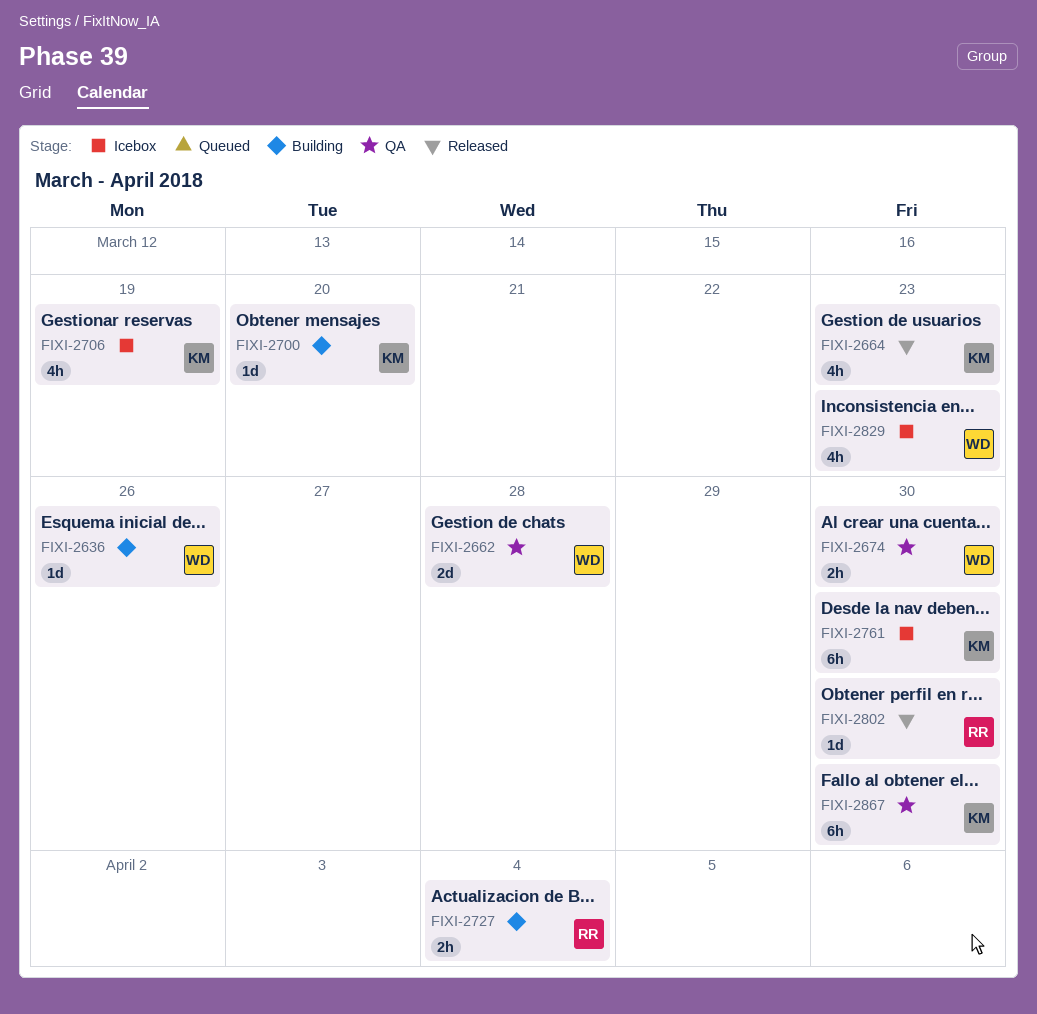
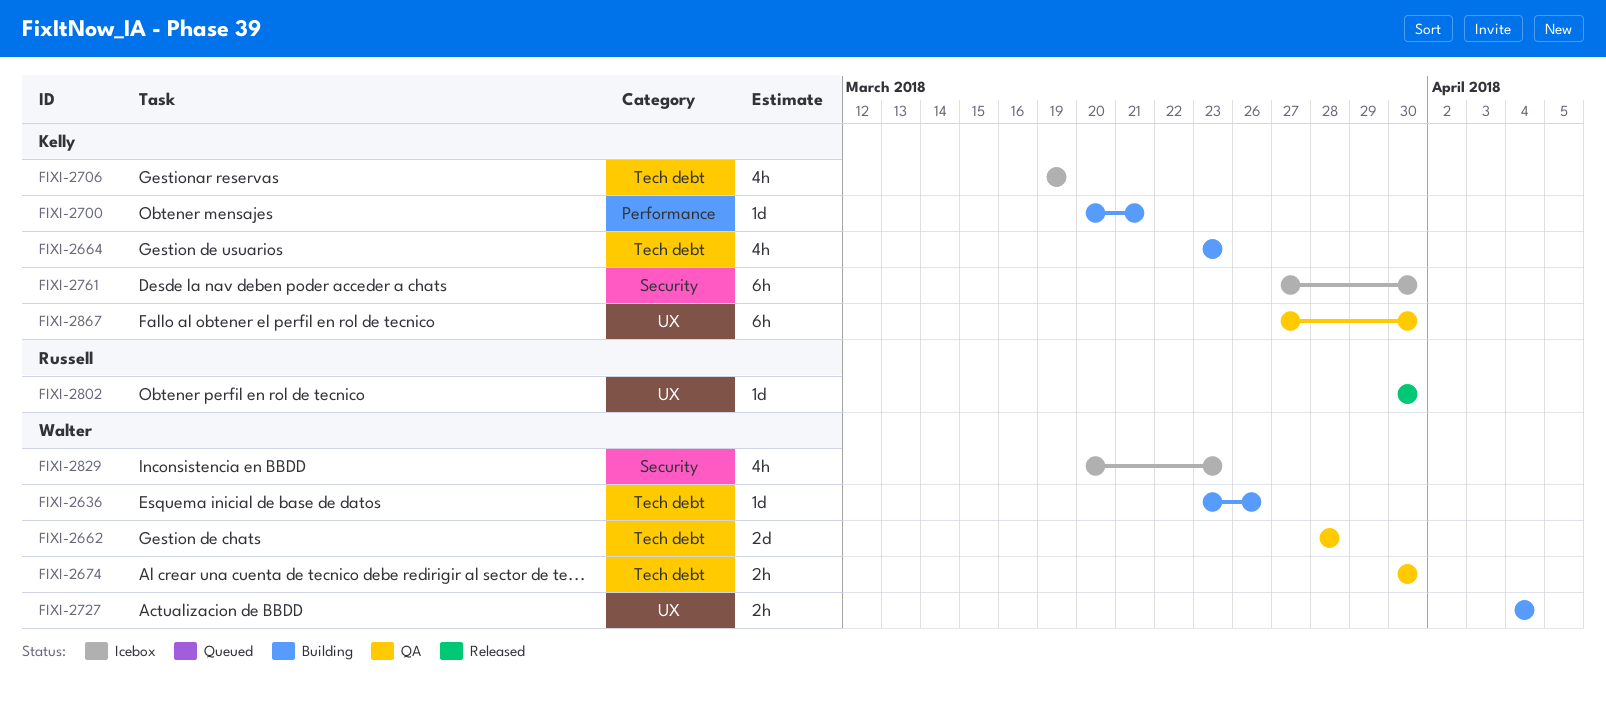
FIXI-2664, status: Released -> Building
FIXI-2700, due: Mar 20 -> Mar 21
FIXI-2727, owner: Russell -> Walter

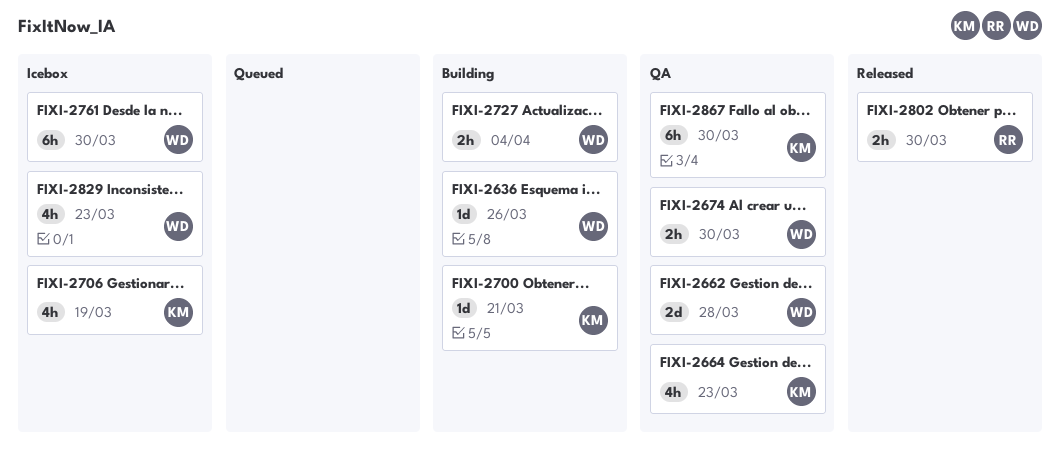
FIXI-2664, status: Building -> QA
FIXI-2761, owner: Kelly -> Walter
FIXI-2802, estimate: 1d -> 2h

